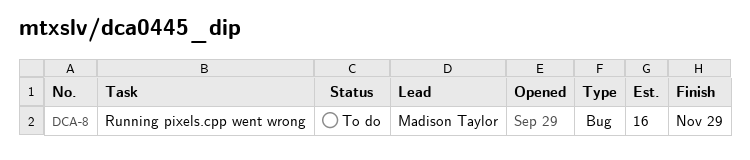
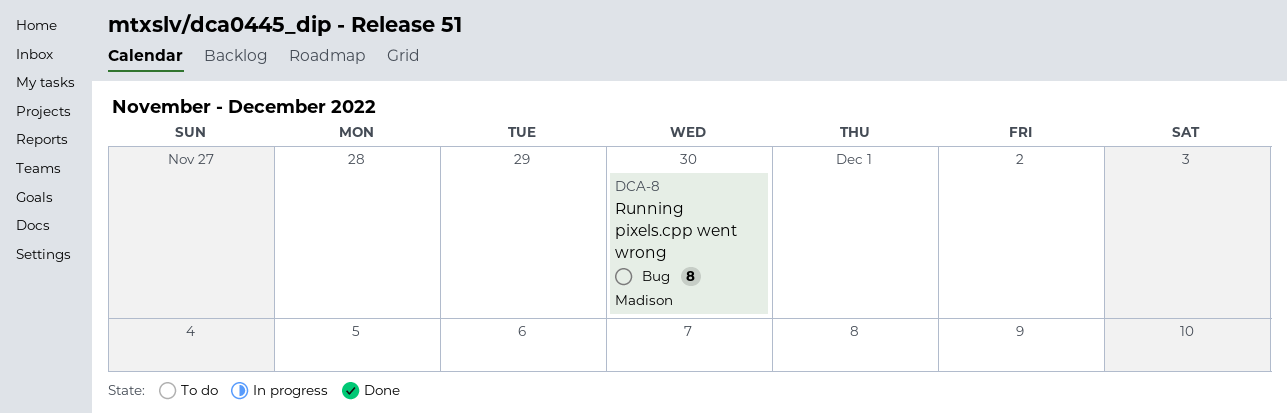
DCA-8, estimate: 16 -> 8
DCA-8, due: Nov 29 -> Nov 30

